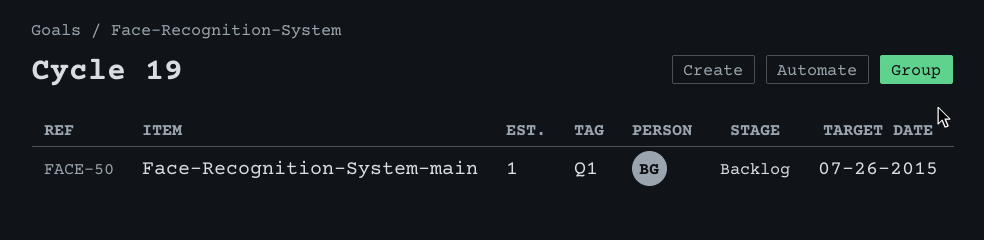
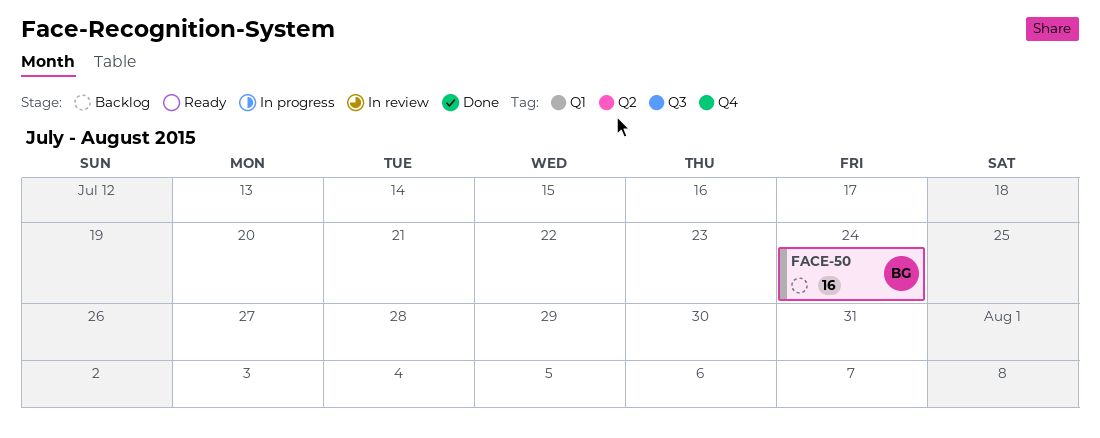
FACE-50, estimate: 1 -> 16
FACE-50, due: Jul 26 -> Jul 24

